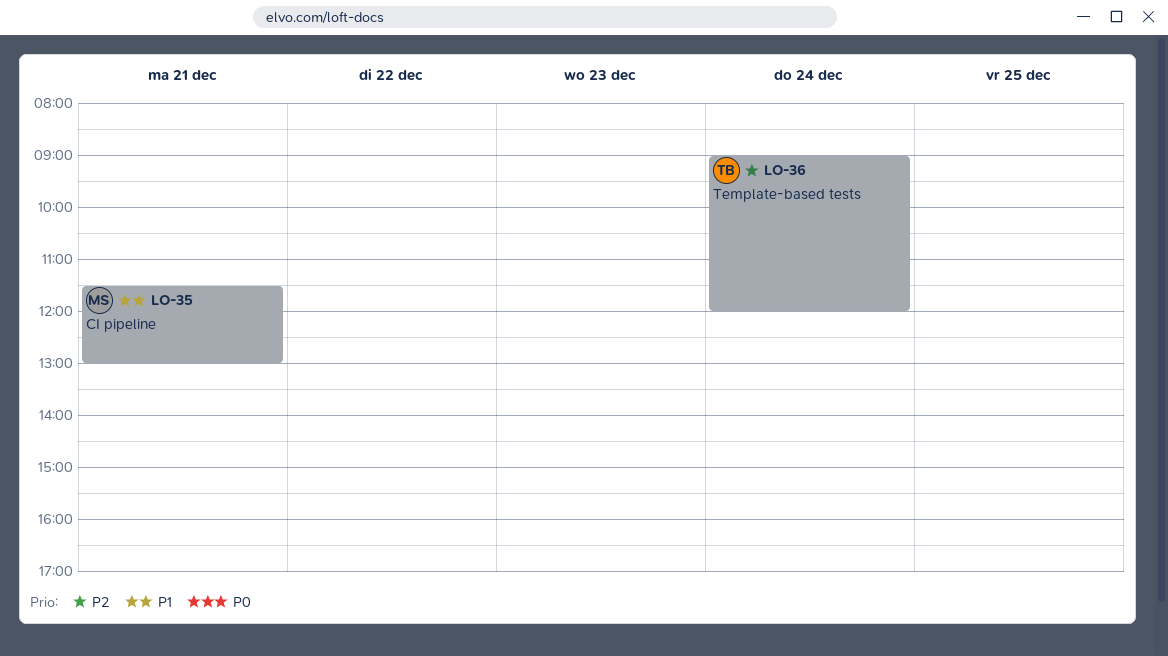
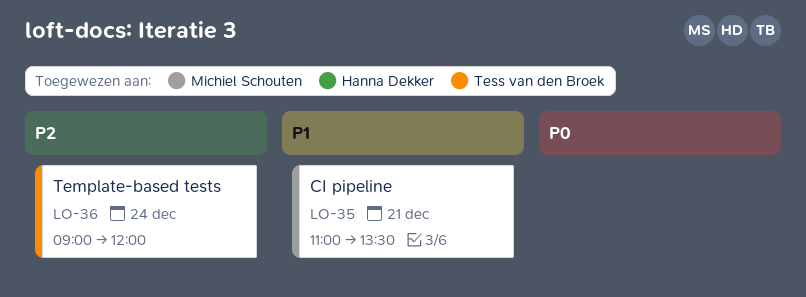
LO-35, begins: 11:30 -> 11:00
LO-35, ends: 13:00 -> 13:30

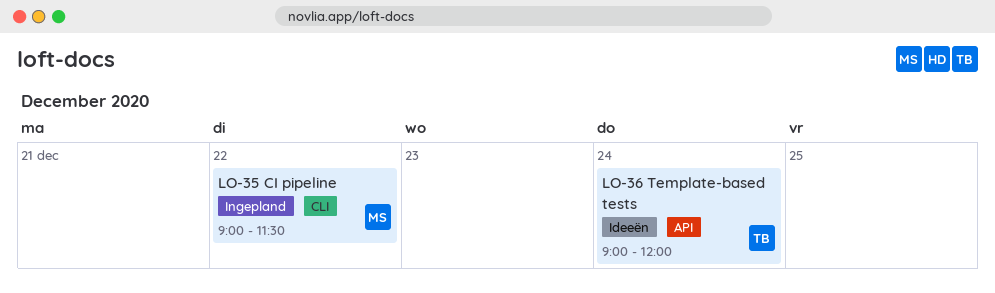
LO-35, day: Dec 21 -> Dec 22
LO-35, begins: 11:00 -> 09:00
LO-35, ends: 13:30 -> 11:30

